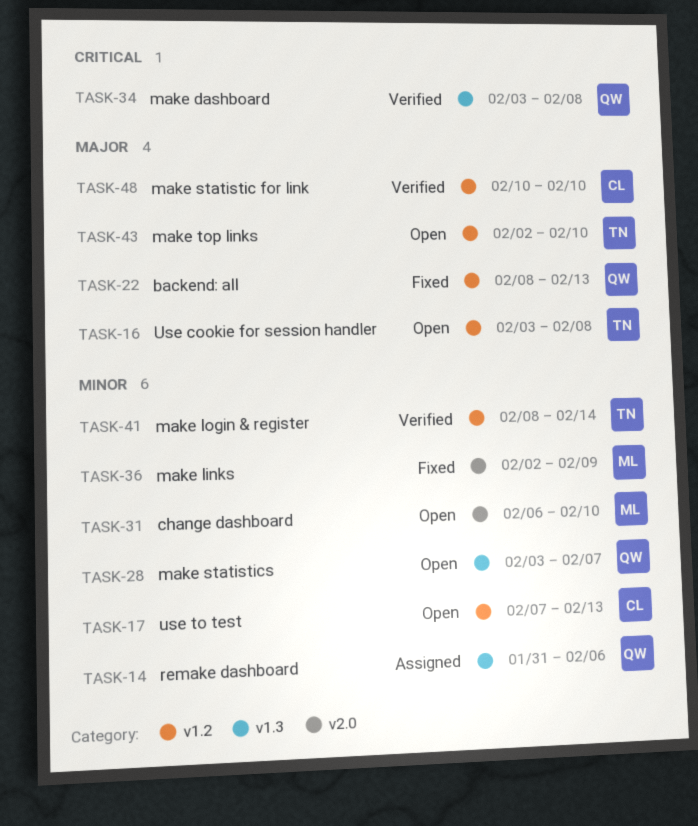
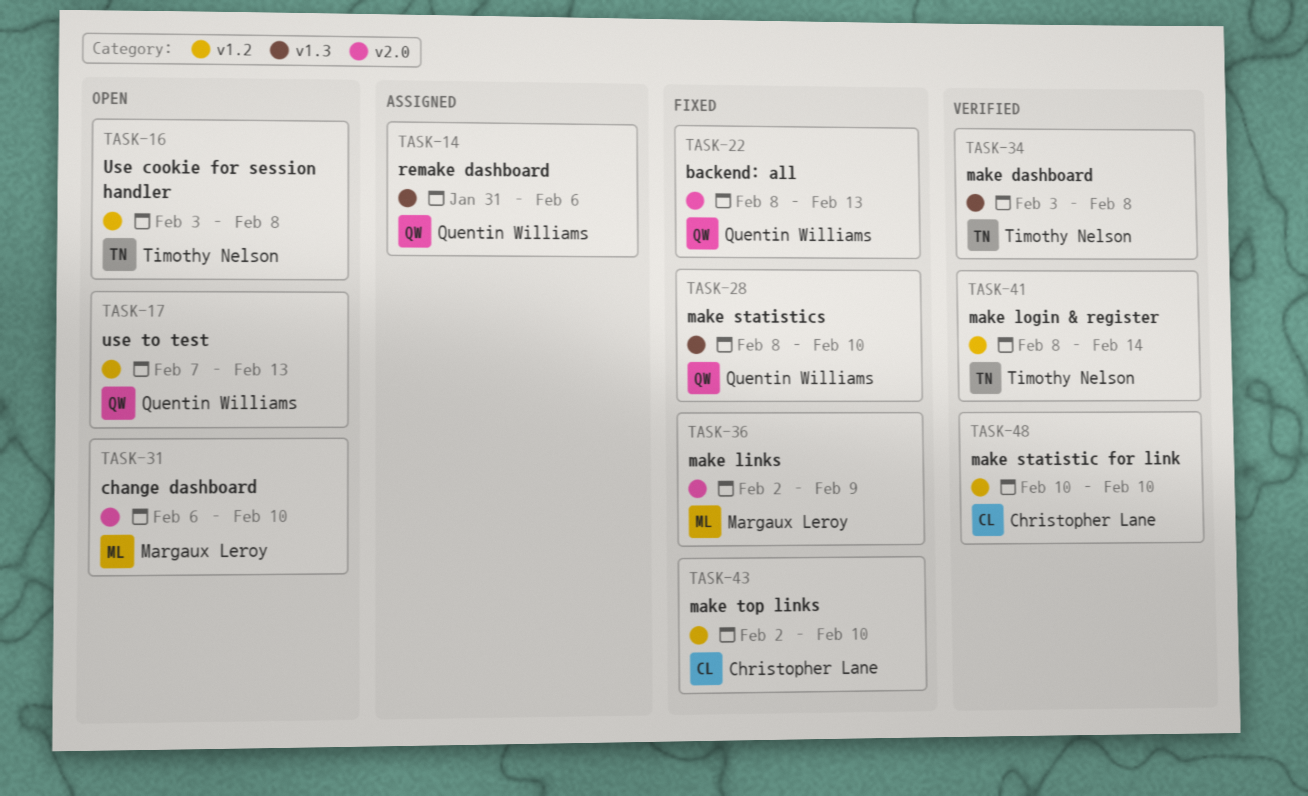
TASK-17, owner: Christopher Lane -> Quentin Williams
TASK-22, label: v1.2 -> v2.0
TASK-28, status: Open -> Fixed
TASK-28, start: Feb 3 -> Feb 8
TASK-28, due: Feb 7 -> Feb 10
TASK-34, owner: Quentin Williams -> Timothy Nelson
TASK-43, status: Open -> Fixed
TASK-43, owner: Timothy Nelson -> Christopher Lane

